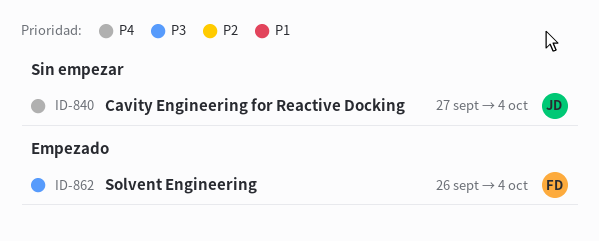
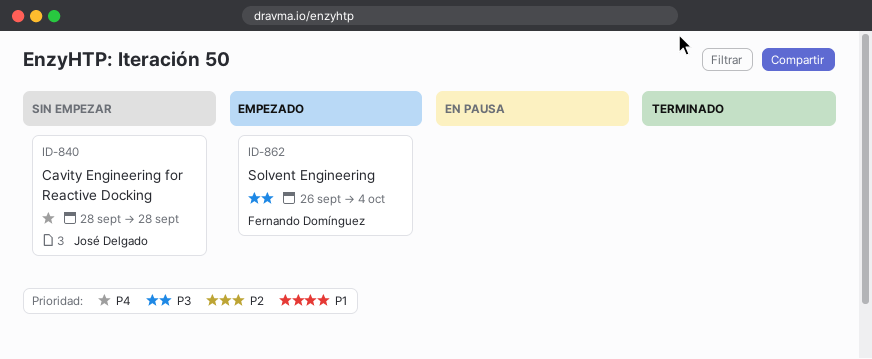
ID-840, start: Sep 27 -> Sep 28
ID-840, due: Oct 4 -> Sep 28

